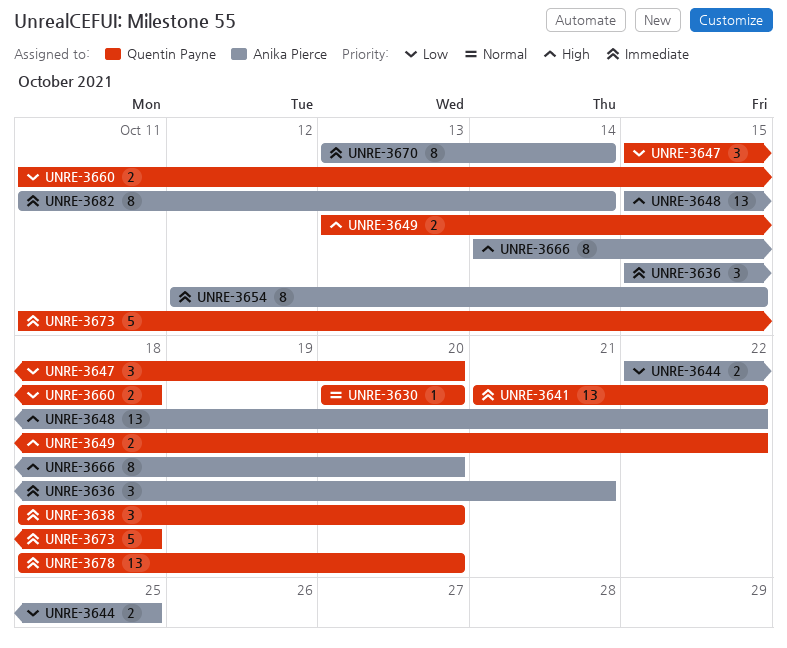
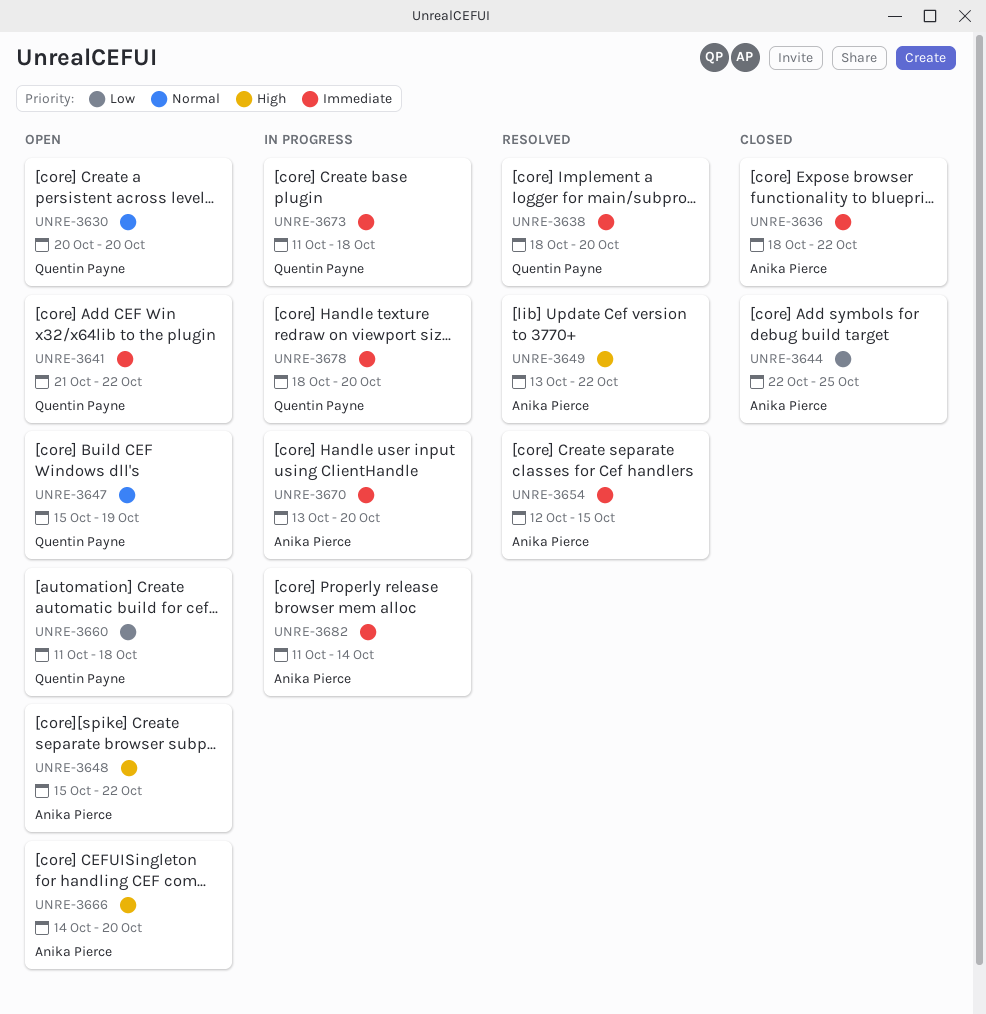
UNRE-3636, start: Oct 15 -> Oct 18
UNRE-3636, due: Oct 21 -> Oct 22
UNRE-3647, priority: Low -> Normal
UNRE-3647, due: Oct 20 -> Oct 19
UNRE-3649, owner: Quentin Payne -> Anika Pierce
UNRE-3670, due: Oct 14 -> Oct 20

